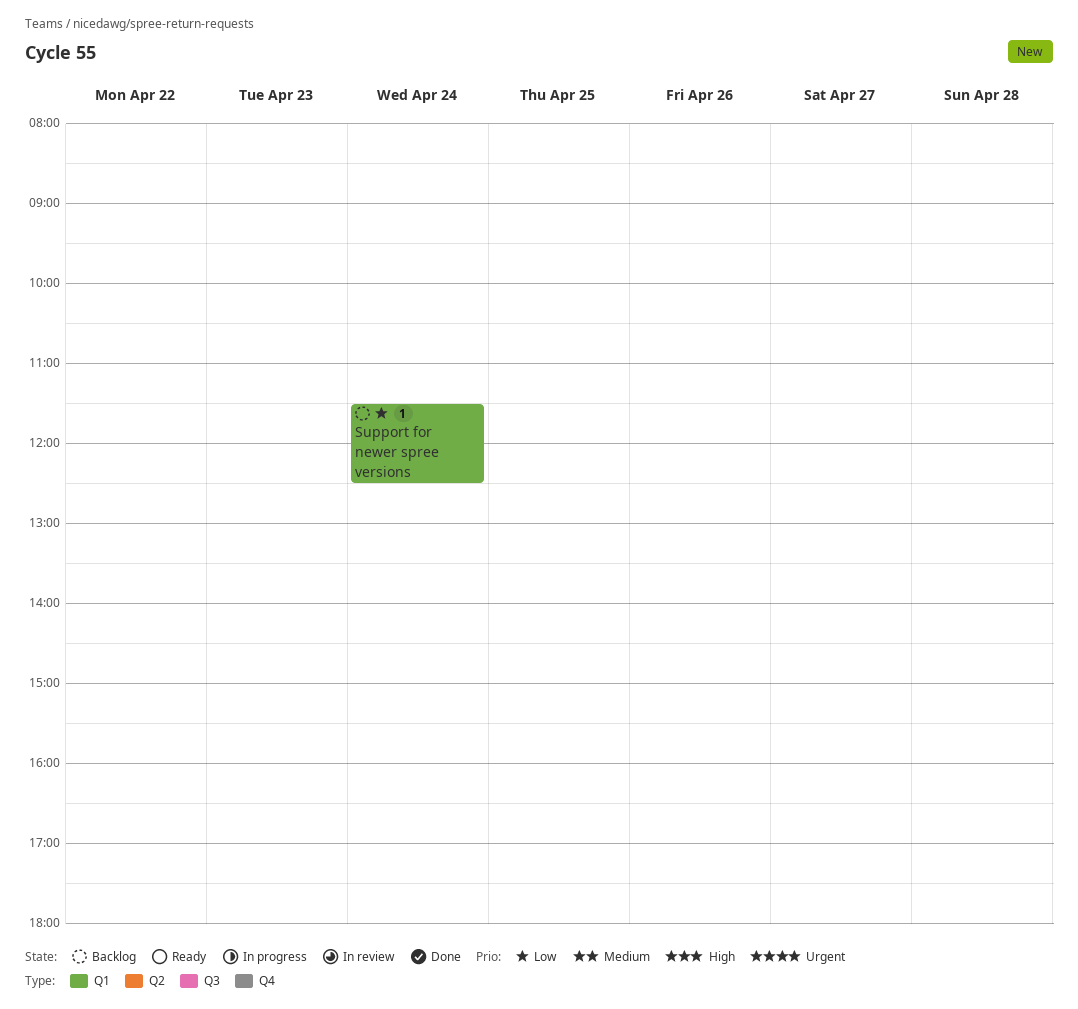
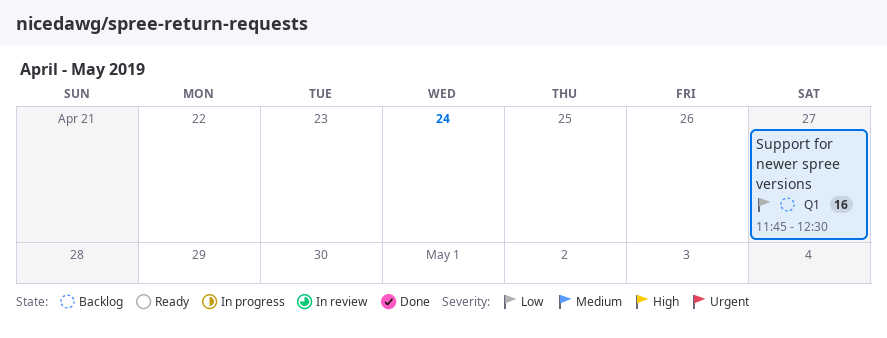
Support for newer spree versions, estimate: 1 -> 16
Support for newer spree versions, day: Apr 24 -> Apr 27
Support for newer spree versions, begins: 11:30 -> 11:45

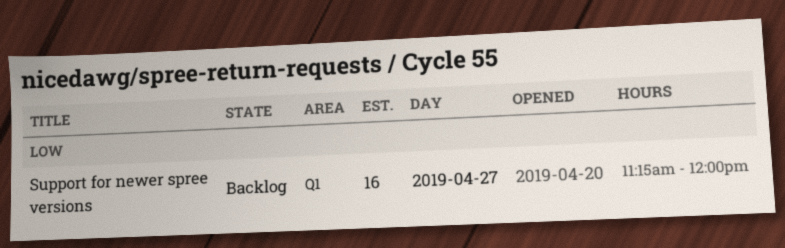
Support for newer spree versions, begins: 11:45 -> 11:15
Support for newer spree versions, ends: 12:30 -> 12:00

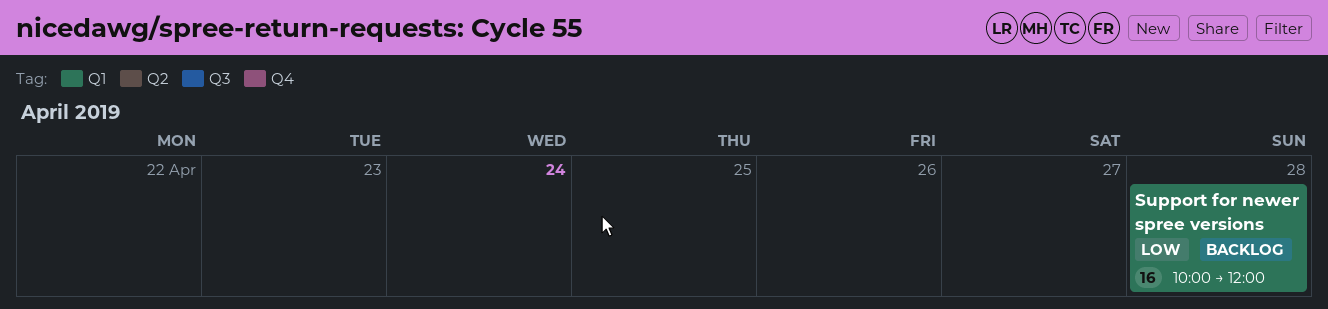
Support for newer spree versions, day: Apr 27 -> Apr 28
Support for newer spree versions, begins: 11:15 -> 10:00

